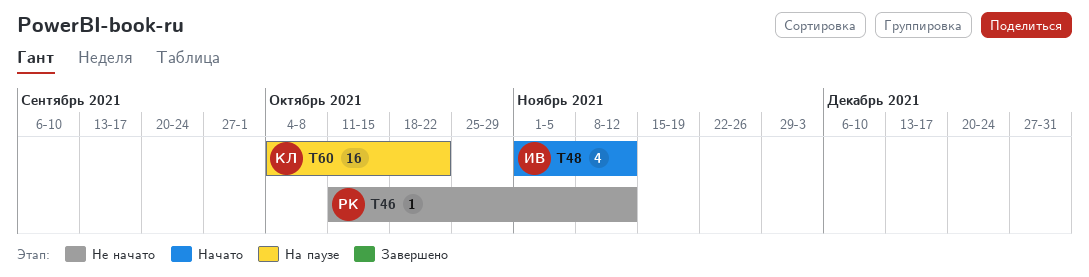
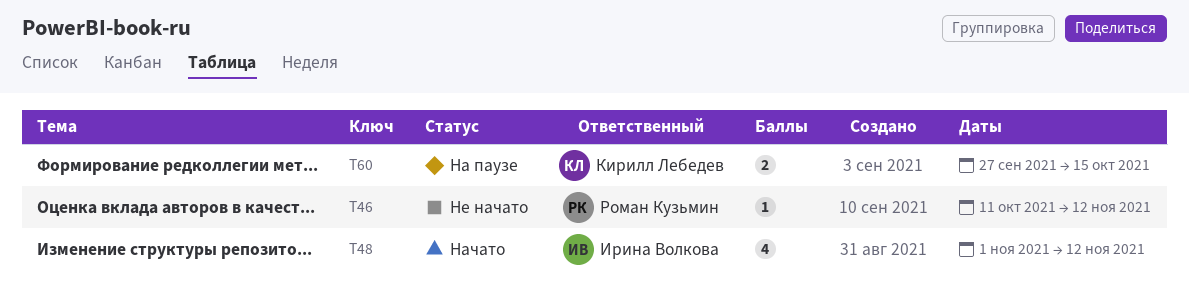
T60, estimate: 16 -> 2
T60, start: Oct 4 -> Sep 27
T60, due: Oct 22 -> Oct 15

